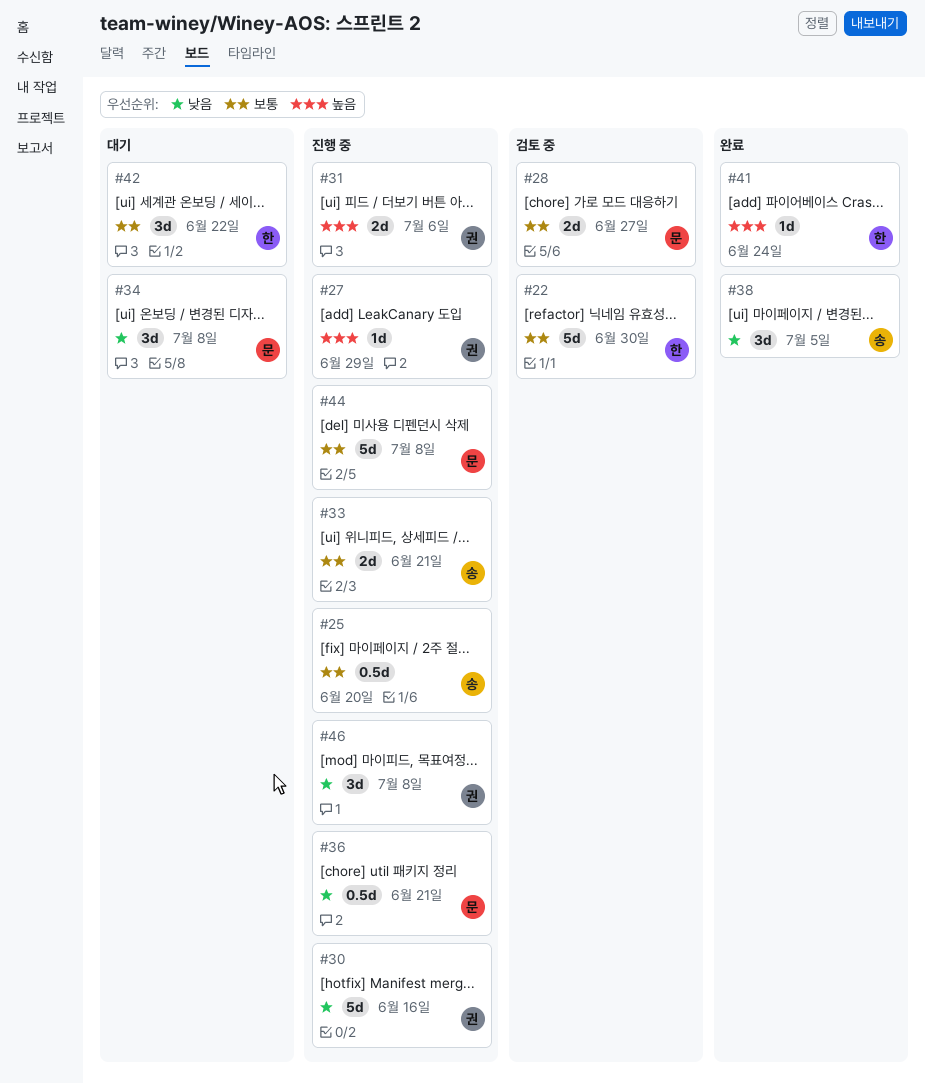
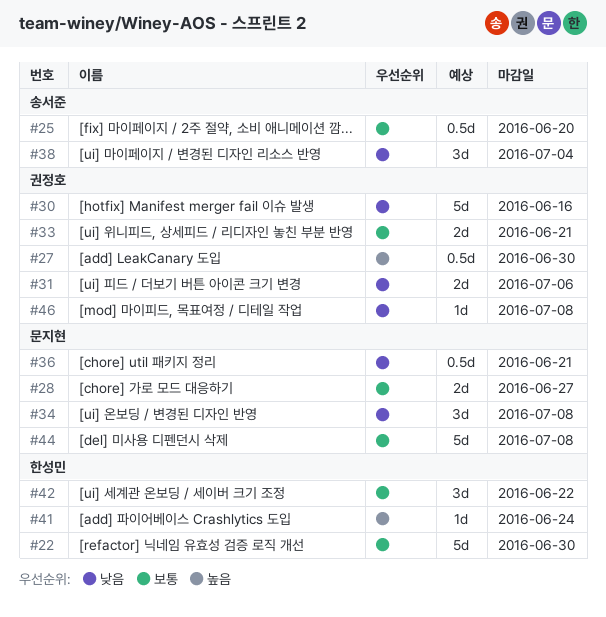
#27, estimate: 1d -> 0.5d
#27, due: Jun 29 -> Jun 30
#31, priority: 높음 -> 낮음
#33, owner: 송서준 -> 권정호
#38, due: Jul 5 -> Jul 4
#46, estimate: 3d -> 1d

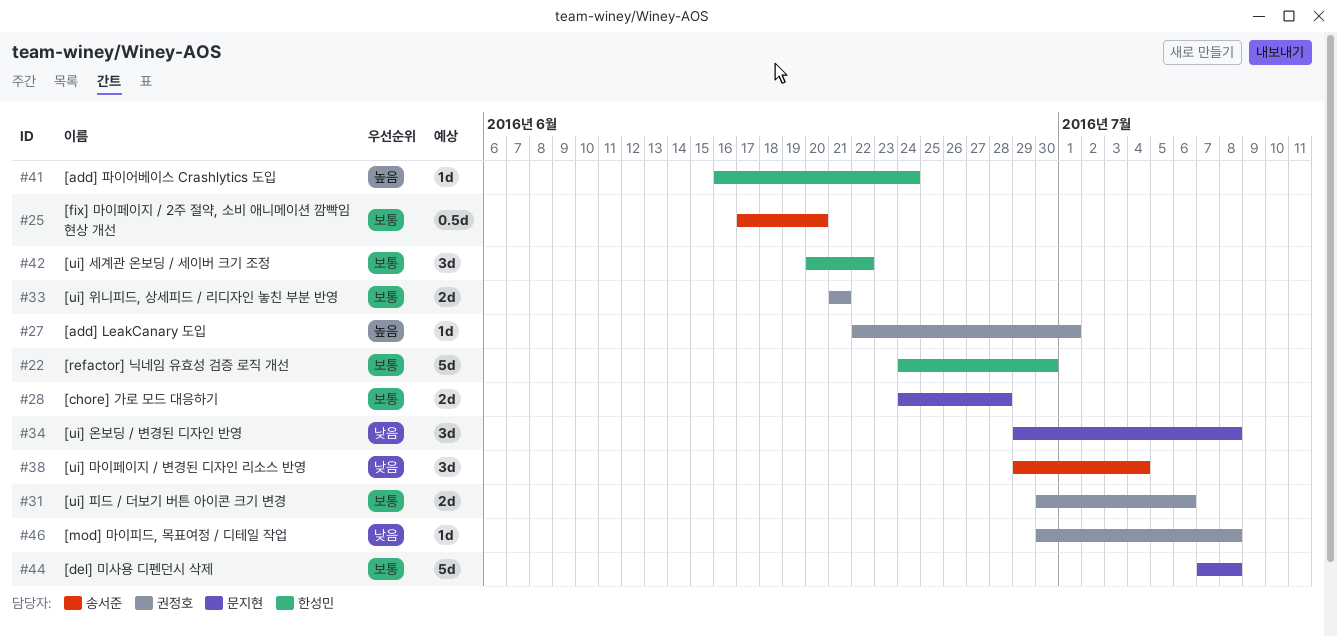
#27, estimate: 0.5d -> 1d
#27, due: Jun 30 -> Jul 1
#28, due: Jun 27 -> Jun 28
#30: present -> none
#31, priority: 낮음 -> 보통
#36: present -> none

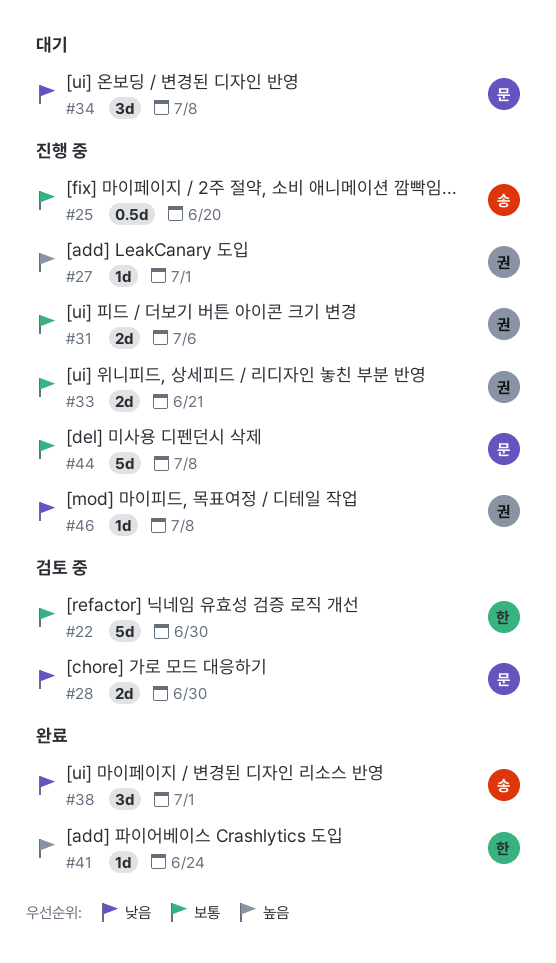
#28, priority: 보통 -> 낮음
#28, due: Jun 28 -> Jun 30
#38, due: Jul 4 -> Jul 1
#42: present -> none

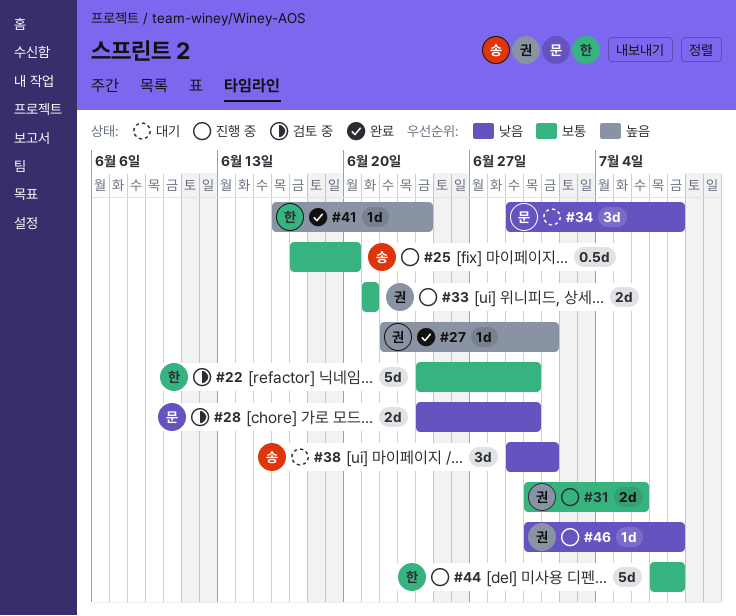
#27, status: 진행 중 -> 완료
#38, status: 완료 -> 대기
#44, owner: 문 -> 한

